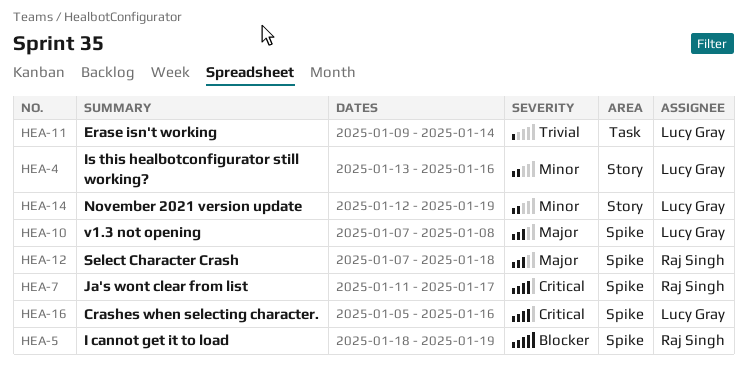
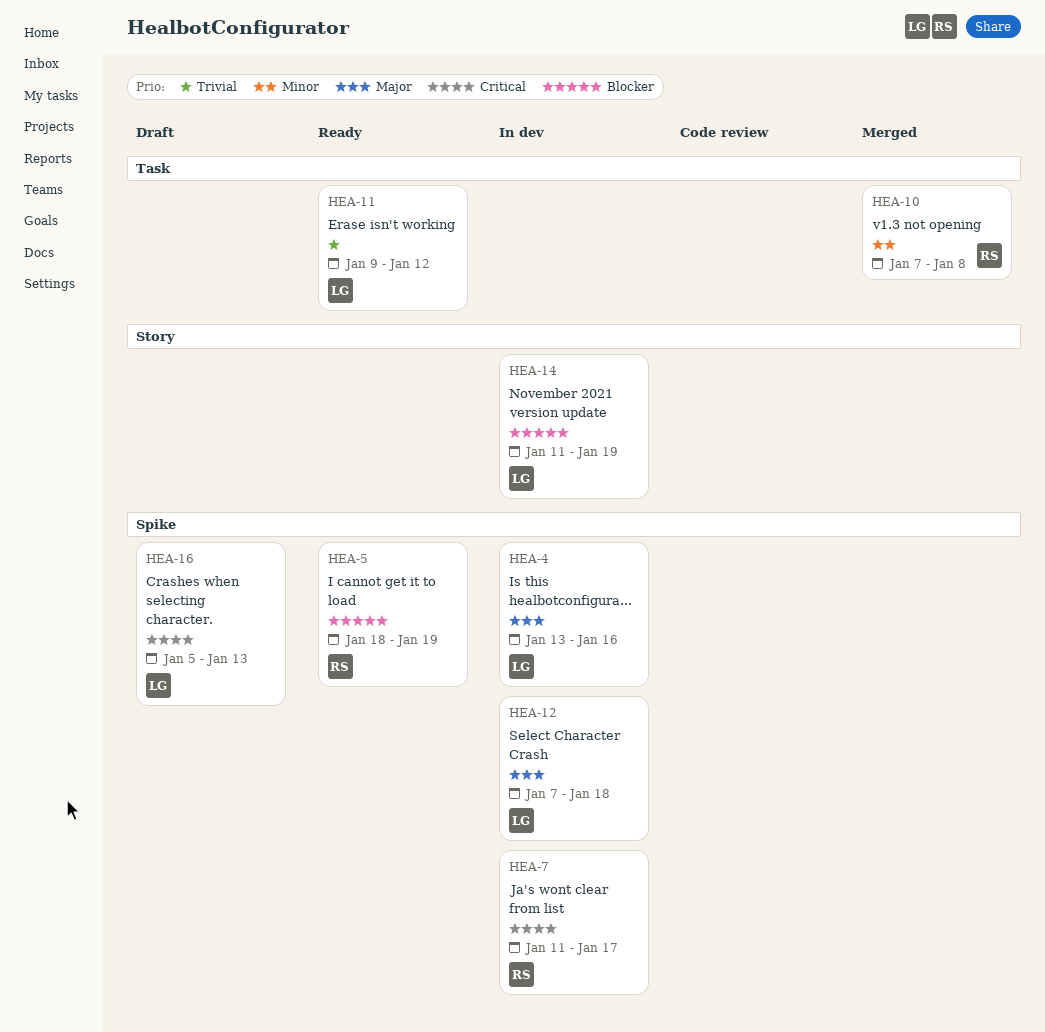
HEA-4, priority: Minor -> Major
HEA-4, label: Story -> Spike
HEA-10, owner: Lucy Gray -> Raj Singh
HEA-10, priority: Major -> Minor
HEA-10, label: Spike -> Task
HEA-11, due: Jan 14 -> Jan 12
HEA-12, owner: Raj Singh -> Lucy Gray
HEA-14, priority: Minor -> Blocker
HEA-14, start: Jan 12 -> Jan 11
HEA-16, due: Jan 16 -> Jan 13

